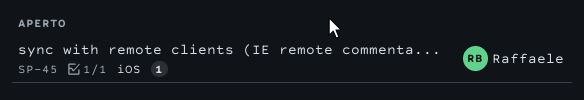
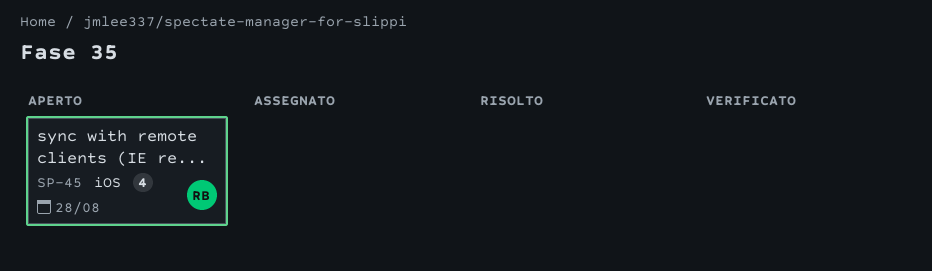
SP-45, estimate: 1 -> 4

